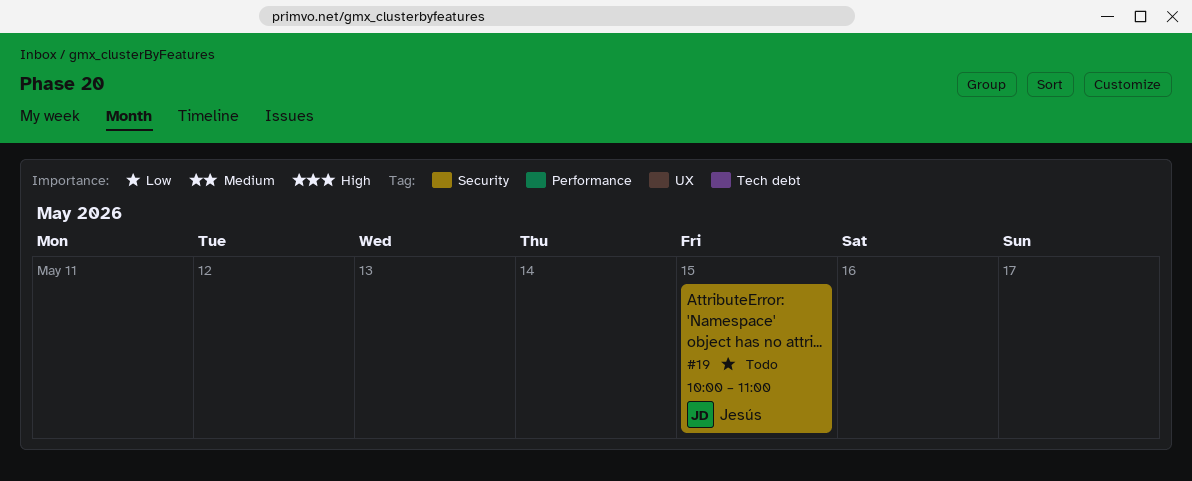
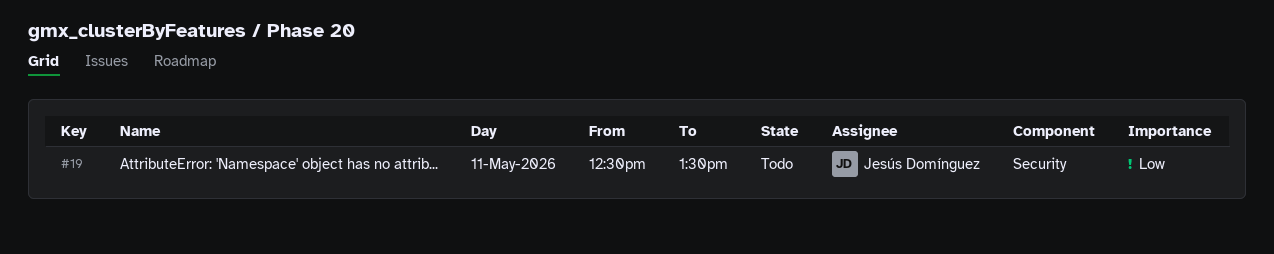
#19, day: May 15 -> May 11
#19, begins: 10:00 -> 12:30
#19, ends: 11:00 -> 13:30

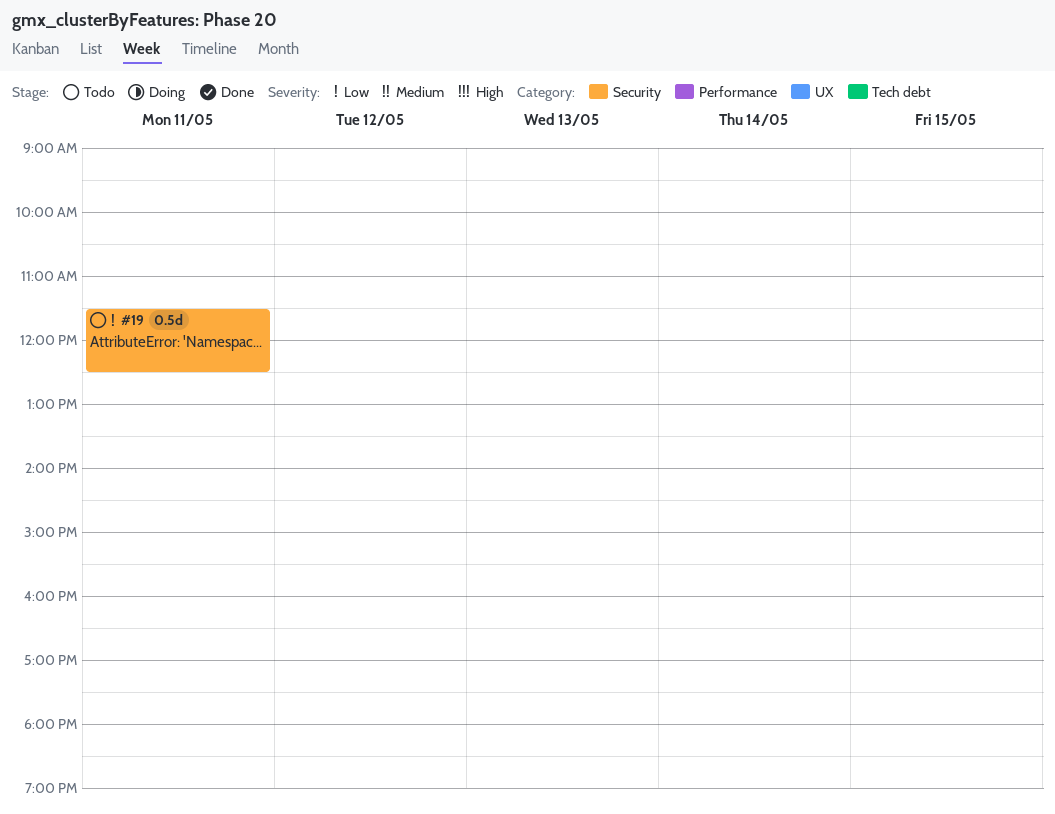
#19, begins: 12:30 -> 11:30
#19, ends: 13:30 -> 12:30

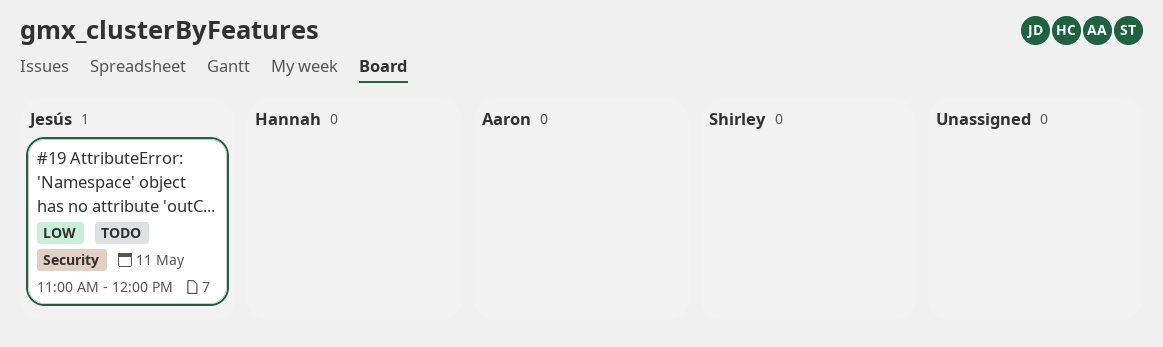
#19, begins: 11:30 -> 11:00
#19, ends: 12:30 -> 12:00

